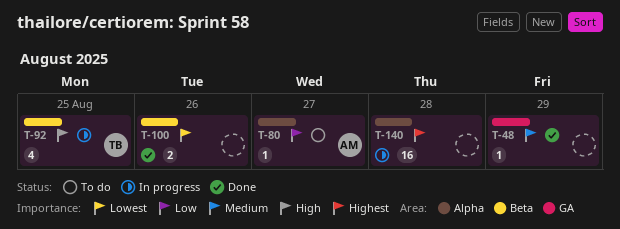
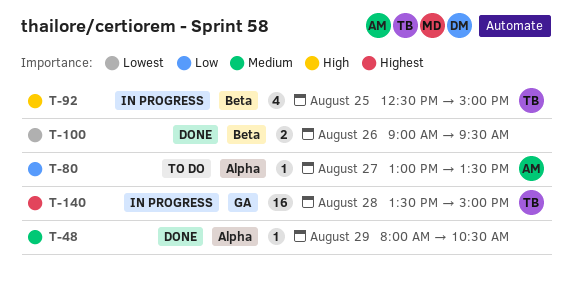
T-48, label: GA -> Alpha
T-140, owner: none -> TB
T-140, label: Alpha -> GA

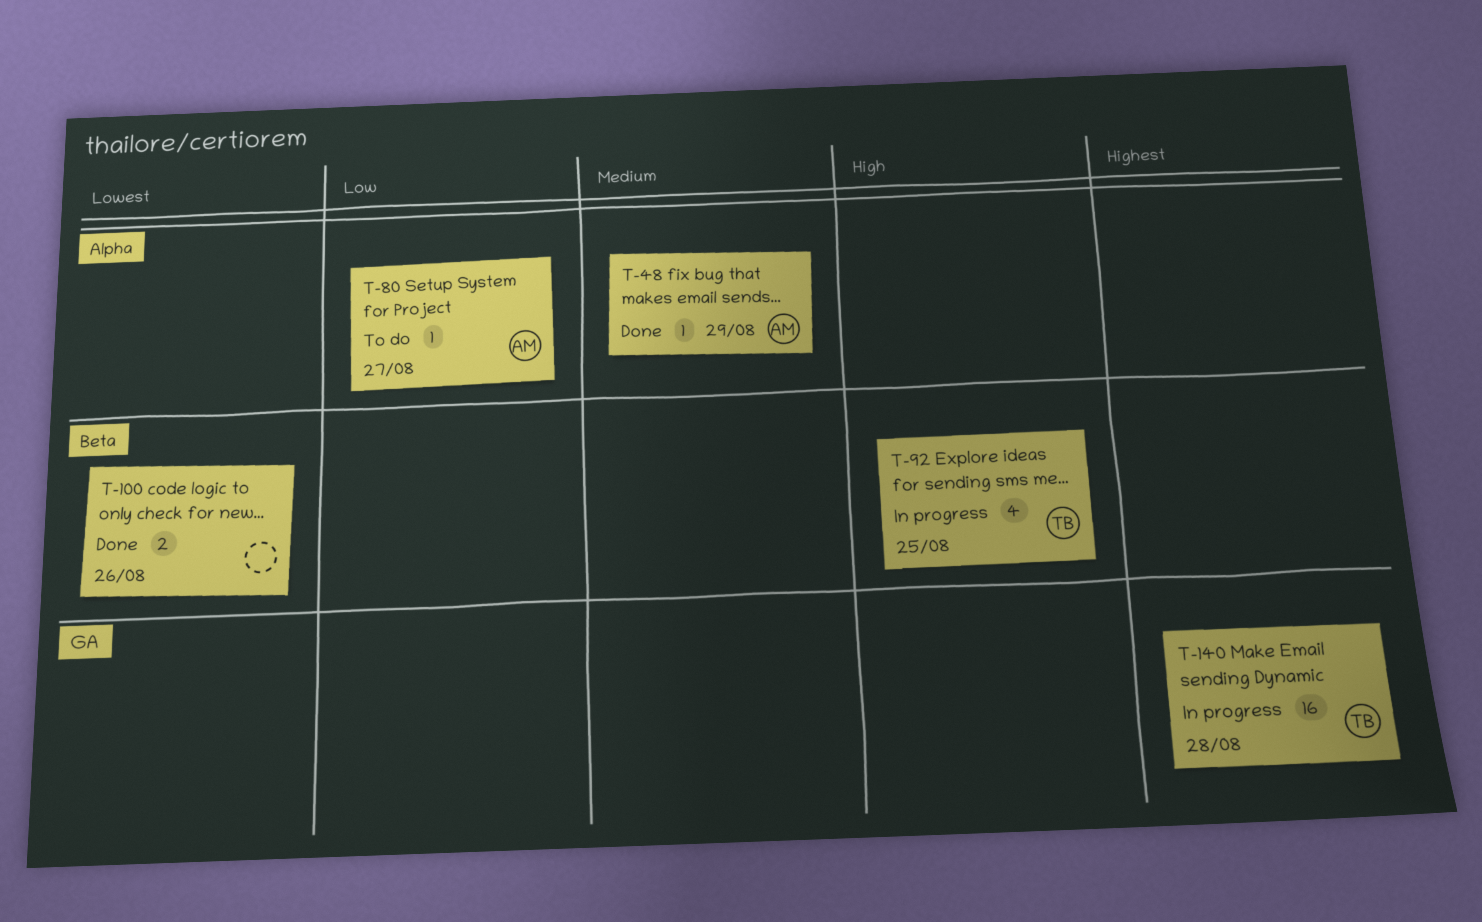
T-48, owner: none -> AM

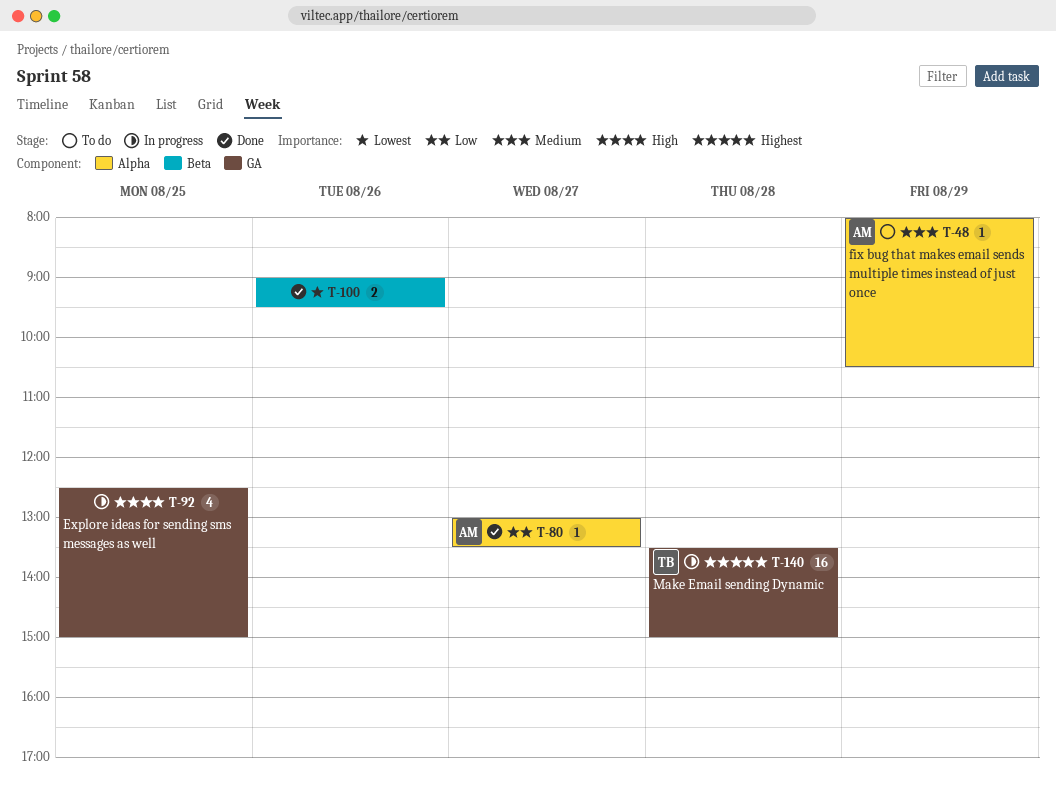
T-48, status: Done -> To do
T-80, status: To do -> Done
T-92, owner: TB -> none
T-92, label: Beta -> GA

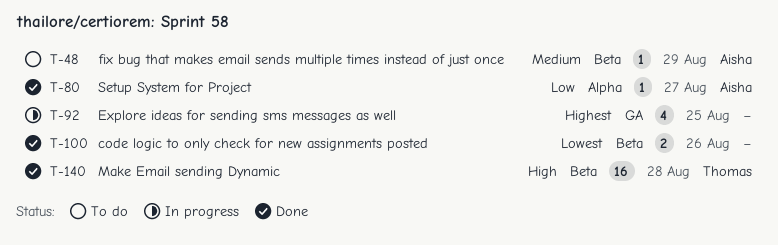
T-48, label: Alpha -> Beta
T-92, priority: High -> Highest
T-140, status: In progress -> Done
T-140, priority: Highest -> High
T-140, label: GA -> Beta

